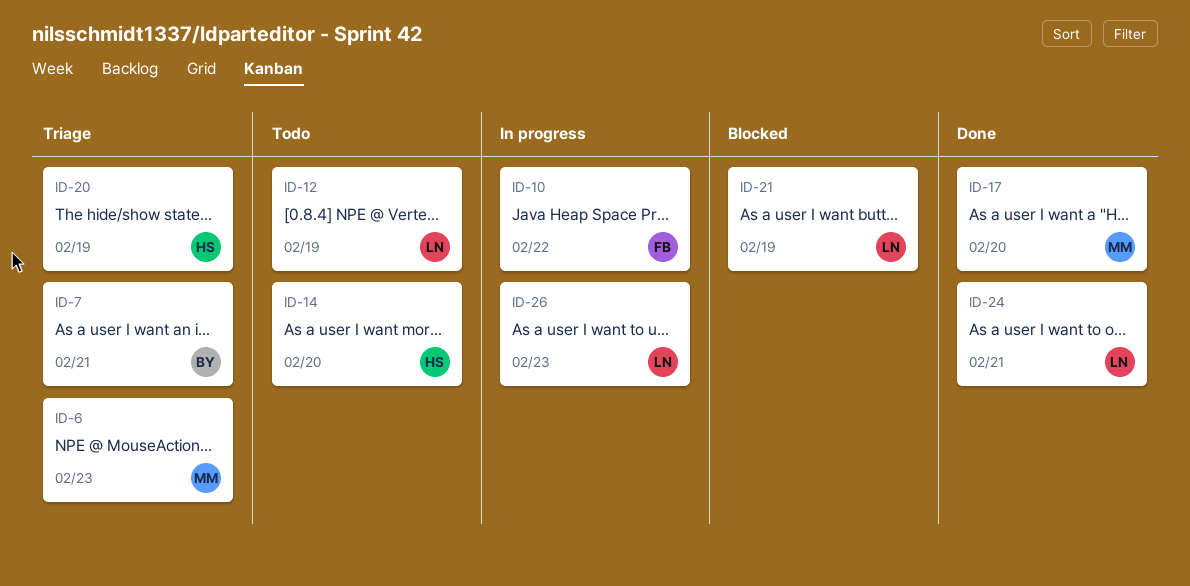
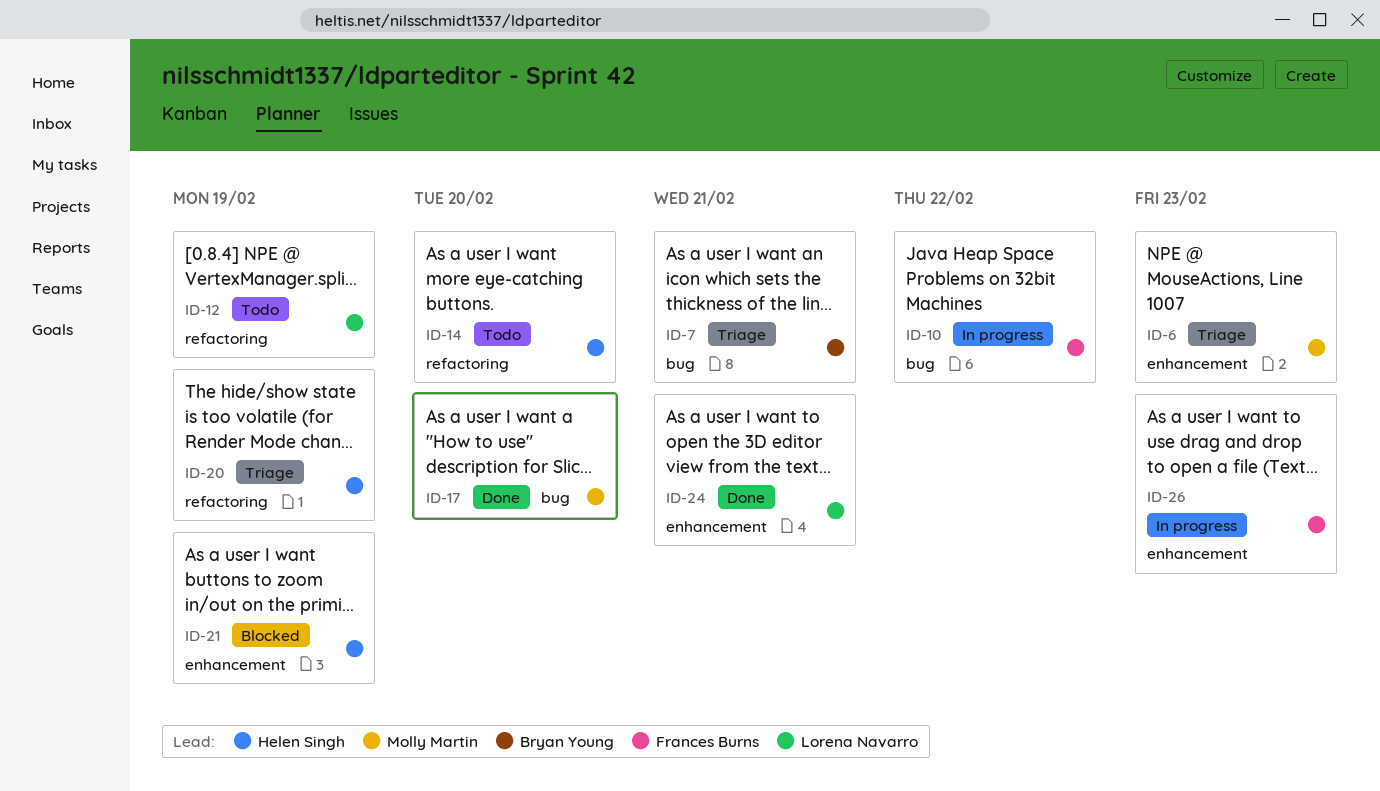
ID-21, owner: Lorena Navarro -> Helen Singh
ID-26, owner: Lorena Navarro -> Frances Burns

